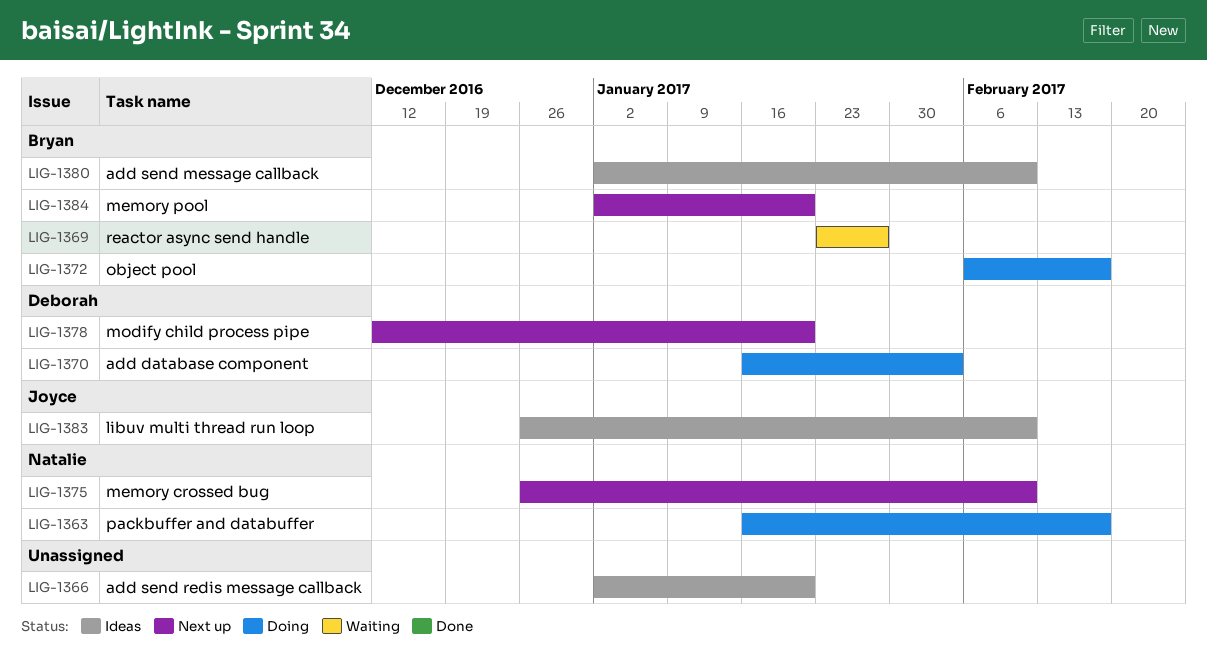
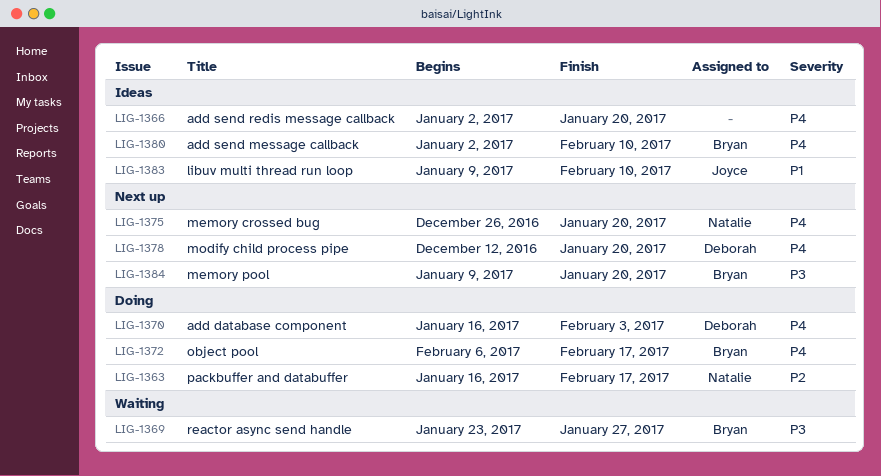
LIG-1375, due: Feb 10 -> Jan 20
LIG-1383, start: Dec 26 -> Jan 9
LIG-1384, start: Jan 2 -> Jan 9

